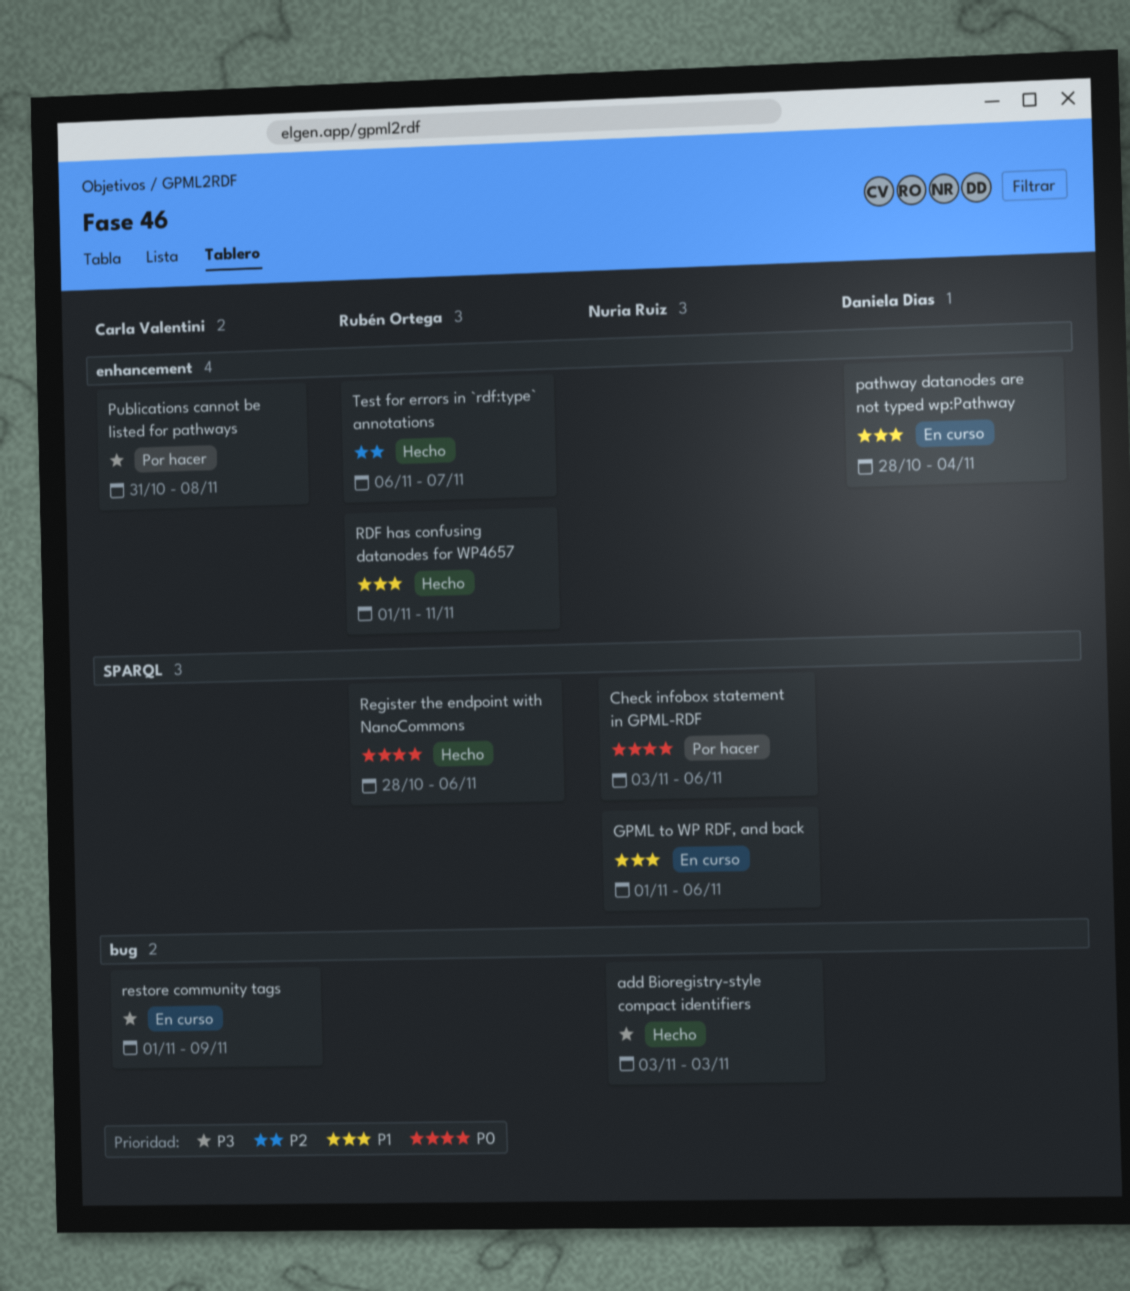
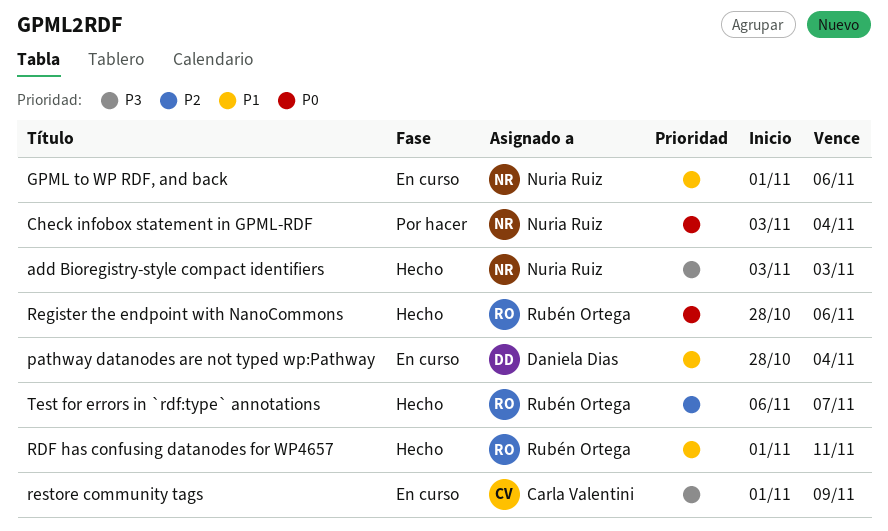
Check infobox statement in GPML-RDF, due: Nov 6 -> Nov 4
Publications cannot be listed for pathways: present -> none

